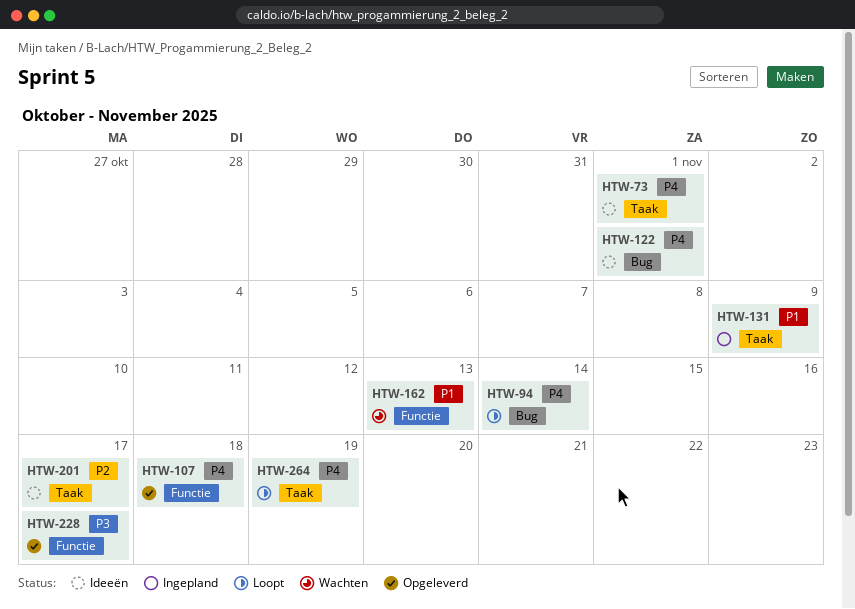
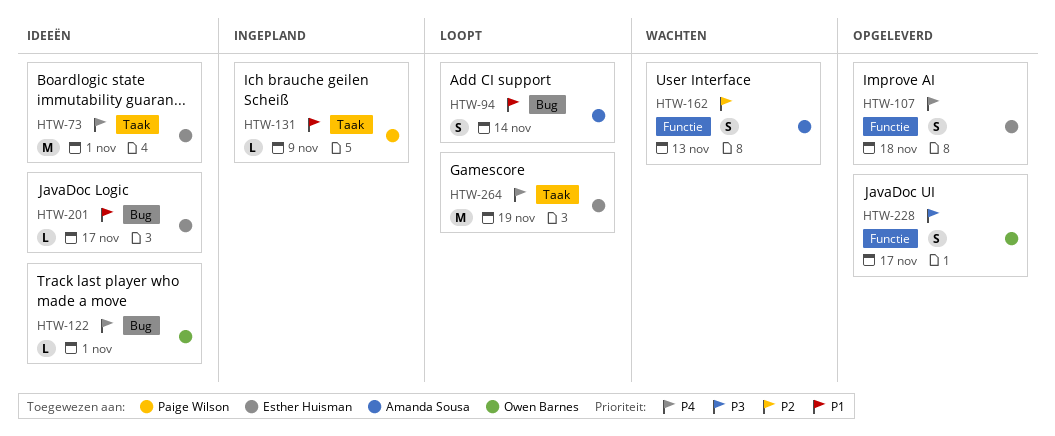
HTW-94, priority: P4 -> P1
HTW-162, priority: P1 -> P2
HTW-201, priority: P2 -> P1
HTW-201, label: Taak -> Bug

